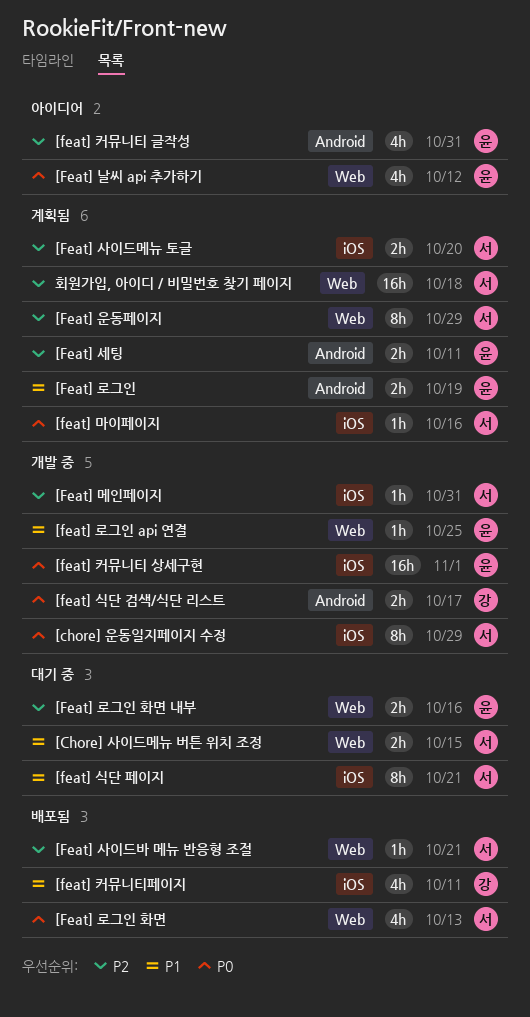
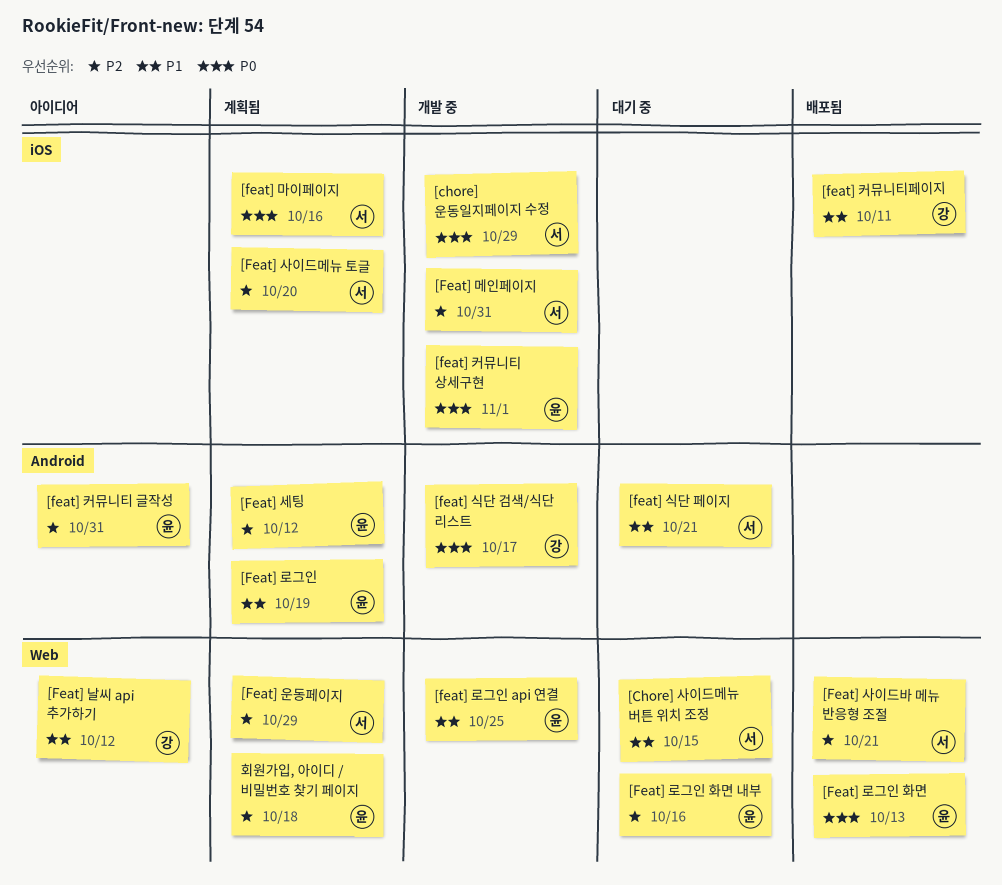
[Feat] 날씨 api 추가하기, owner: 윤 -> 강
[Feat] 날씨 api 추가하기, priority: P0 -> P1
[Feat] 로그인 화면, owner: 서 -> 윤
[Feat] 세팅, due: Oct 11 -> Oct 12
[feat] 식단 페이지, label: iOS -> Android
회원가입, 아이디 / 비밀번호 찾기 페이지, owner: 서 -> 윤

